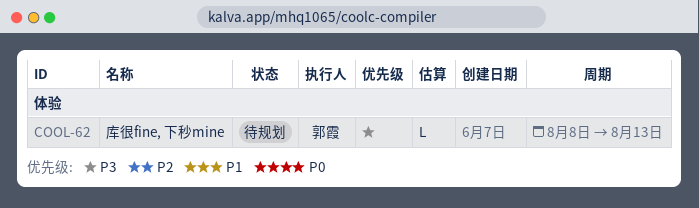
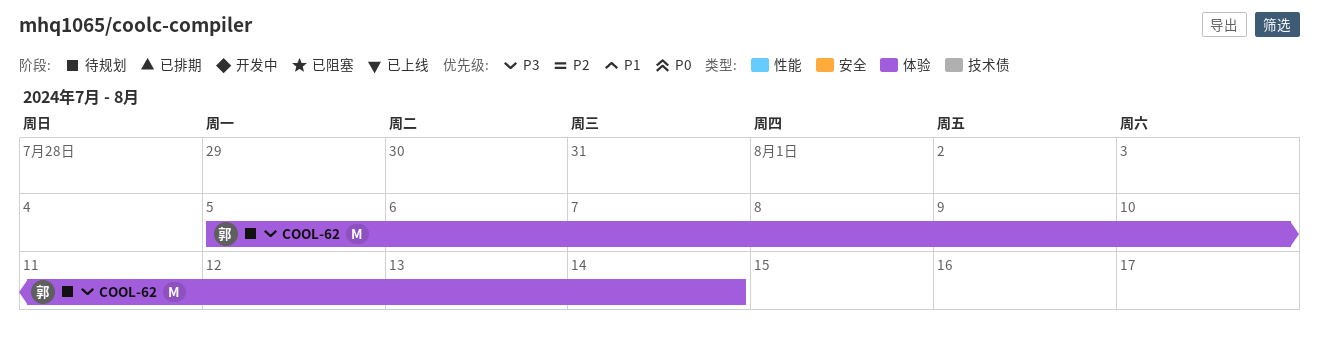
COOL-62, estimate: L -> M
COOL-62, start: Aug 8 -> Aug 5
COOL-62, due: Aug 13 -> Aug 14

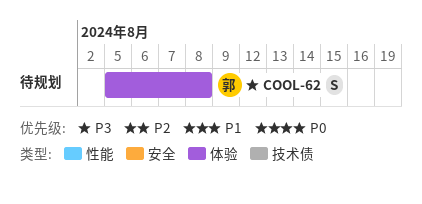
COOL-62, estimate: M -> S
COOL-62, due: Aug 14 -> Aug 8

